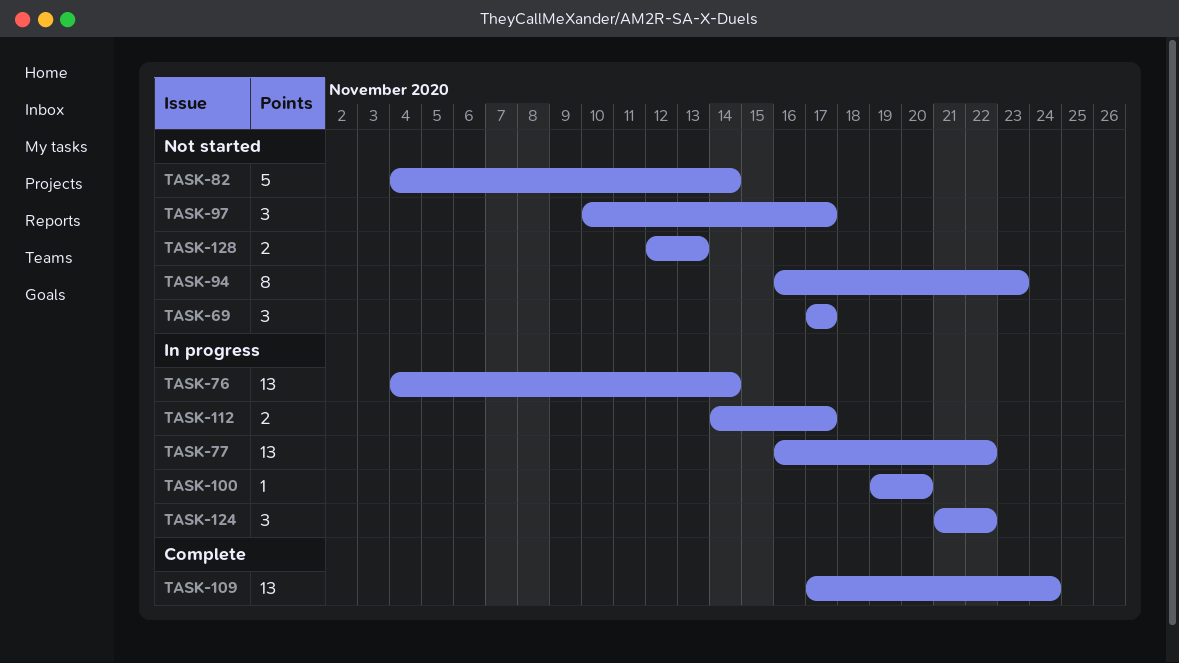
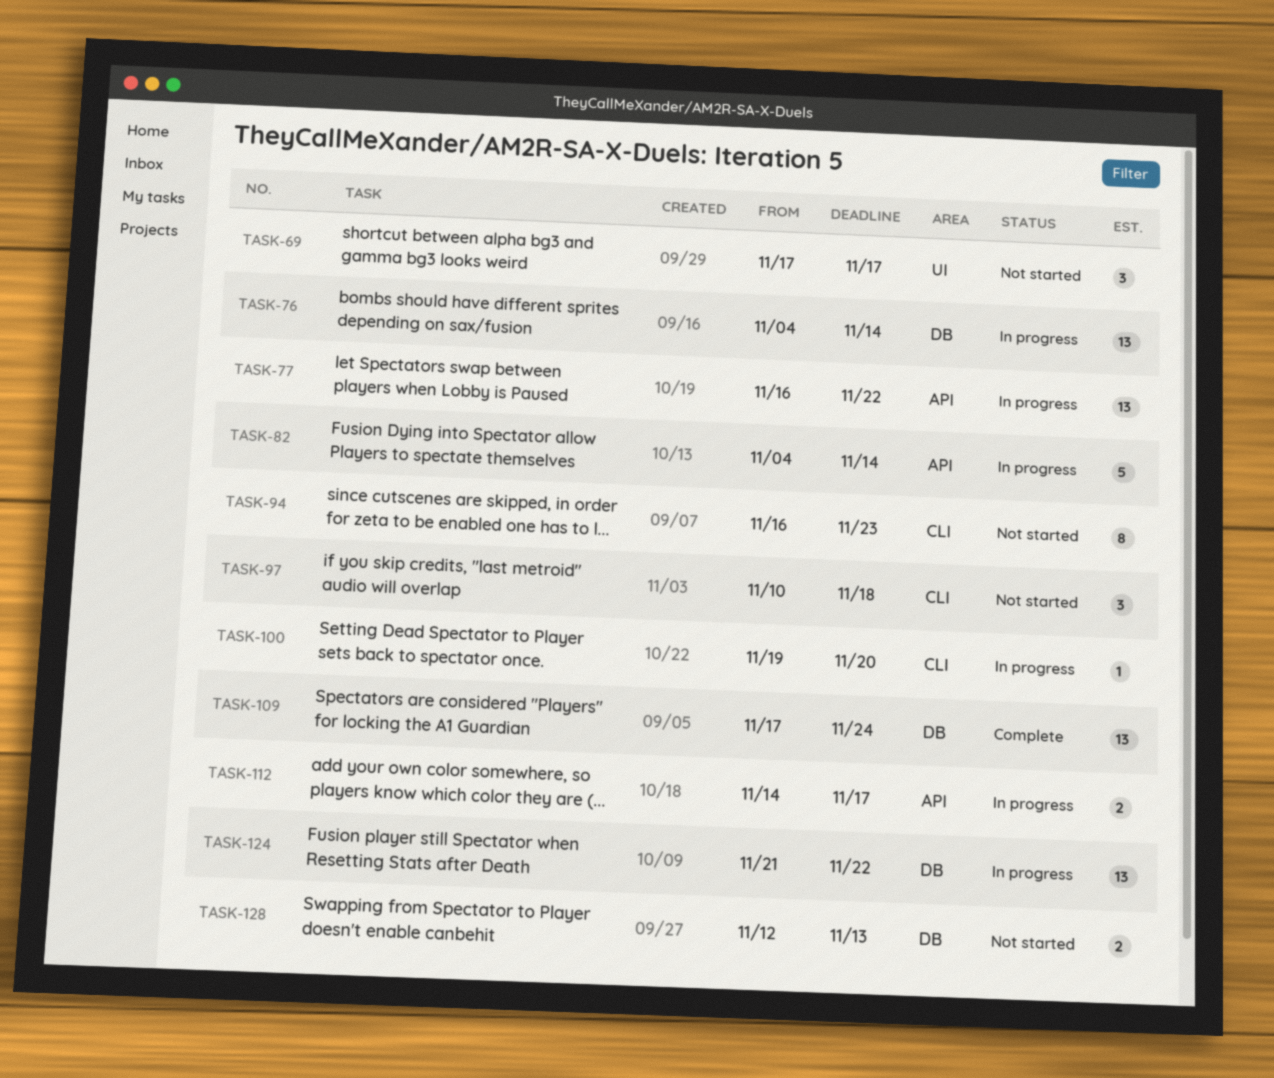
TASK-82, status: Not started -> In progress
TASK-97, due: Nov 17 -> Nov 18
TASK-124, estimate: 3 -> 13

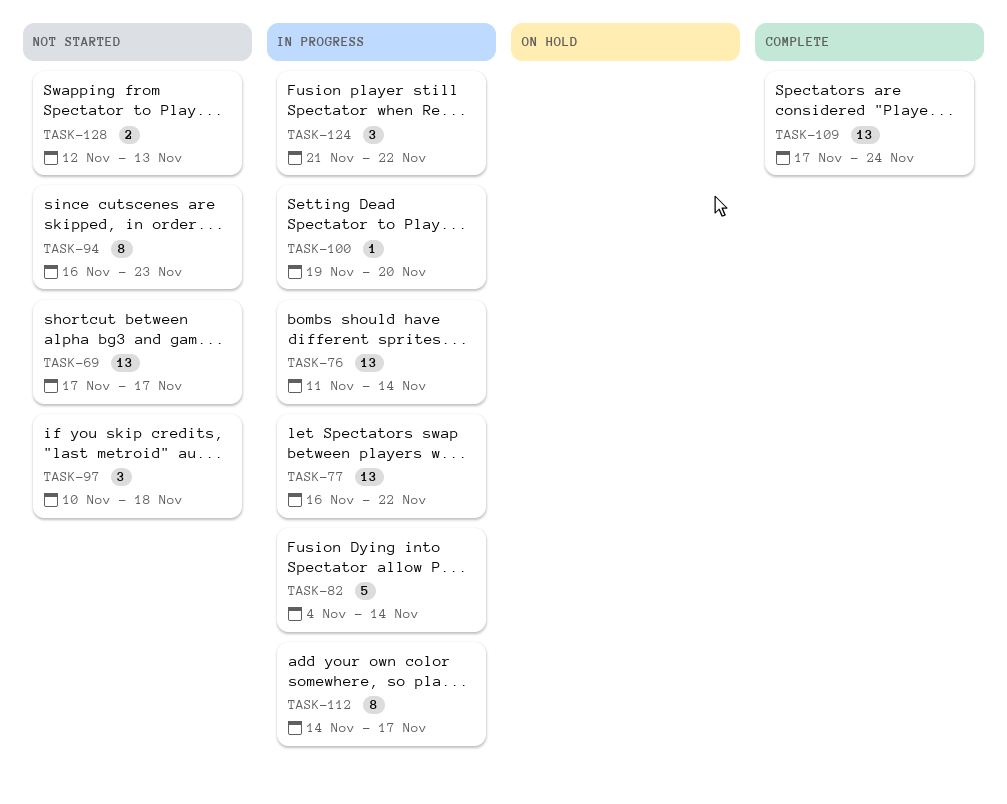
TASK-69, estimate: 3 -> 13
TASK-76, start: Nov 4 -> Nov 11
TASK-112, estimate: 2 -> 8
TASK-124, estimate: 13 -> 3

